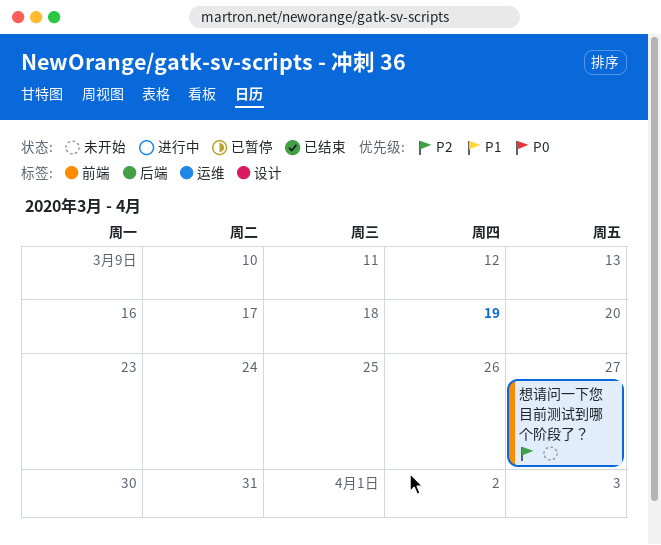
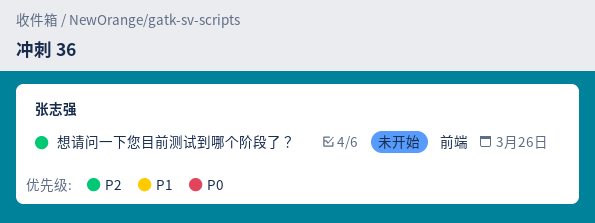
想请问一下您目前测试到哪个阶段了？, due: Mar 27 -> Mar 26

